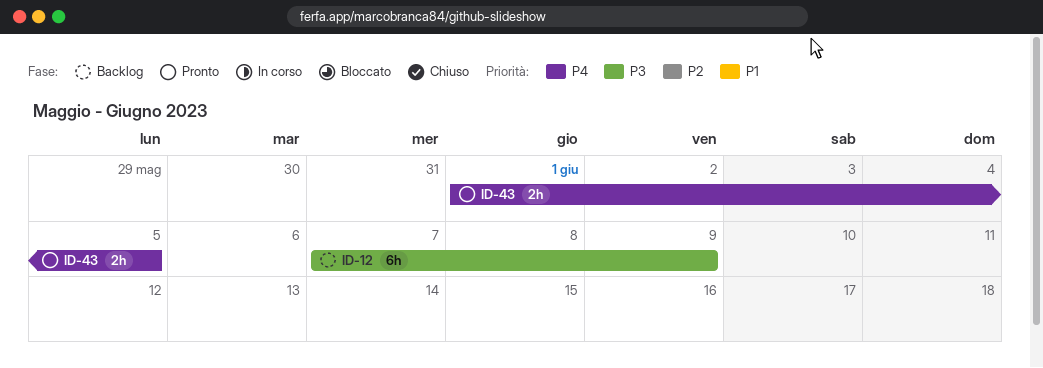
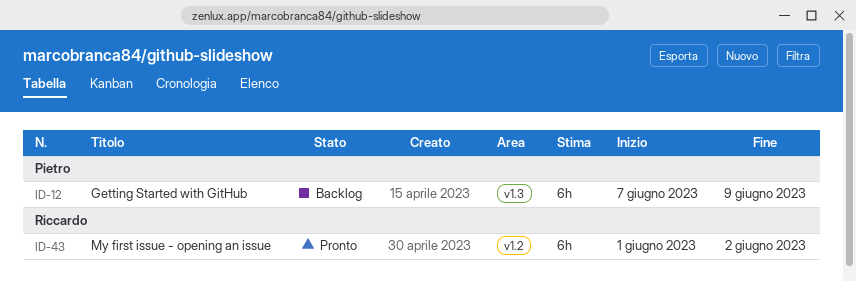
ID-43, estimate: 2h -> 6h
ID-43, due: Jun 5 -> Jun 2

